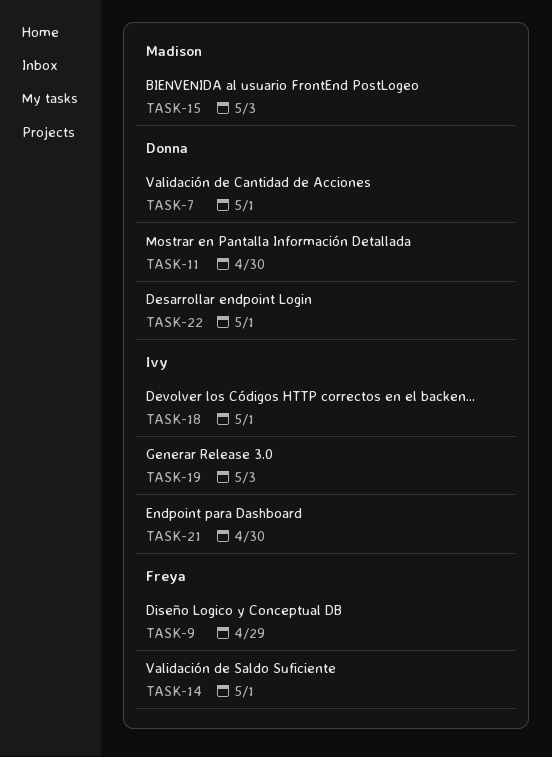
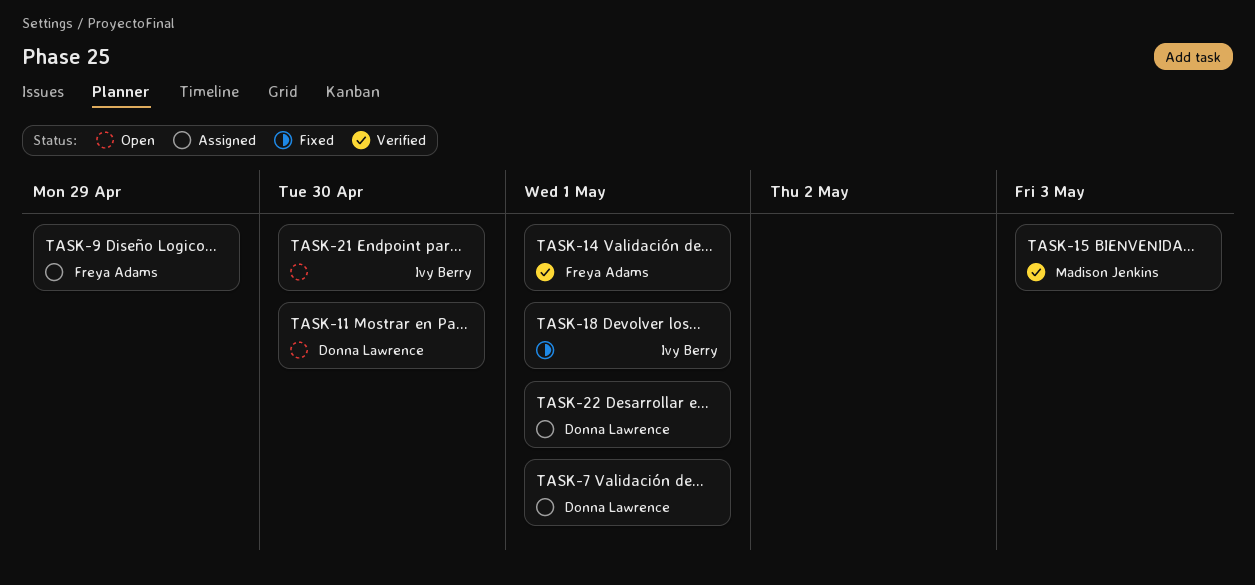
TASK-19: present -> none

